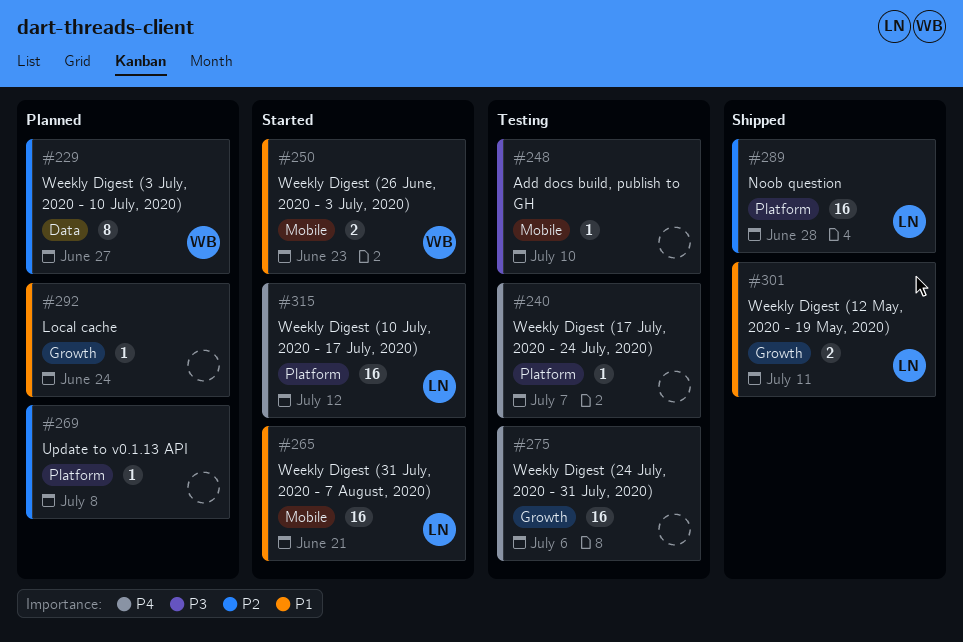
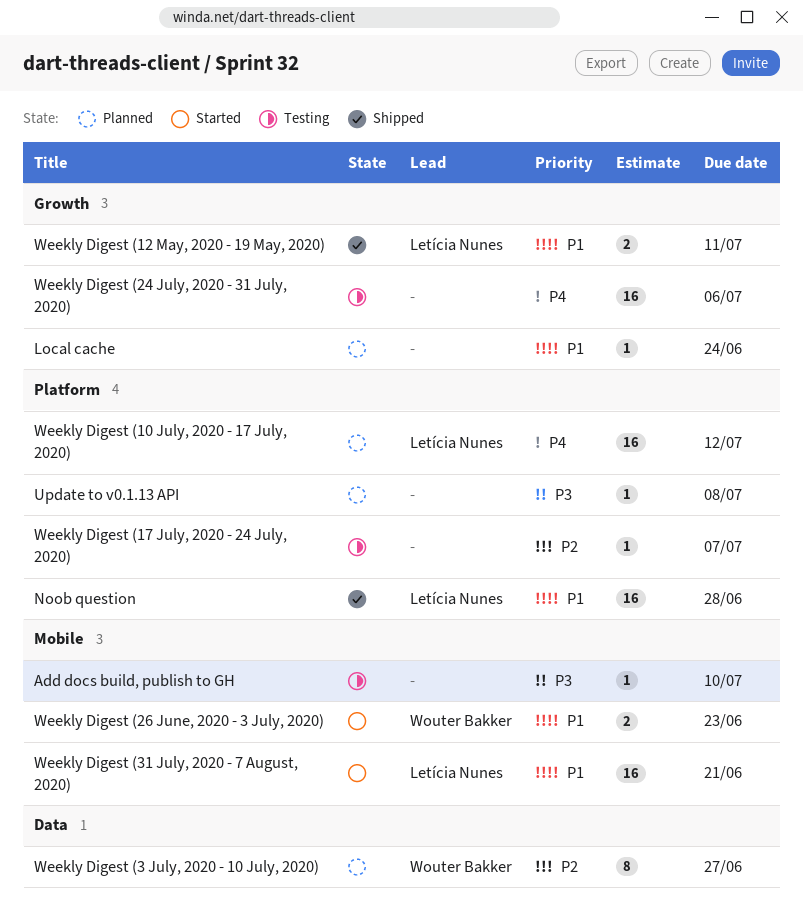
Noob question, priority: P2 -> P1
Update to v0.1.13 API, priority: P2 -> P3
Weekly Digest (10 July, 2020 - 17 July, 2020), status: Started -> Planned
Weekly Digest (17 July, 2020 - 24 July, 2020), priority: P4 -> P2

